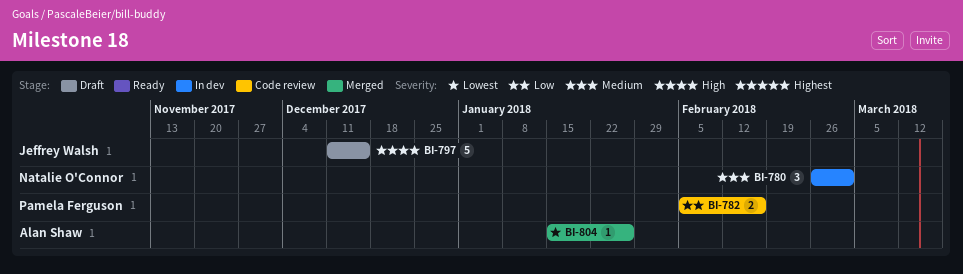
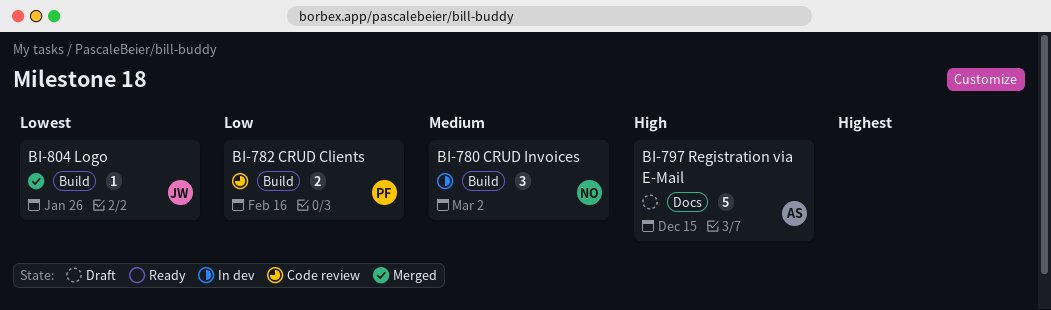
BI-797, owner: Jeffrey Walsh -> Alan Shaw
BI-804, owner: Alan Shaw -> Jeffrey Walsh

